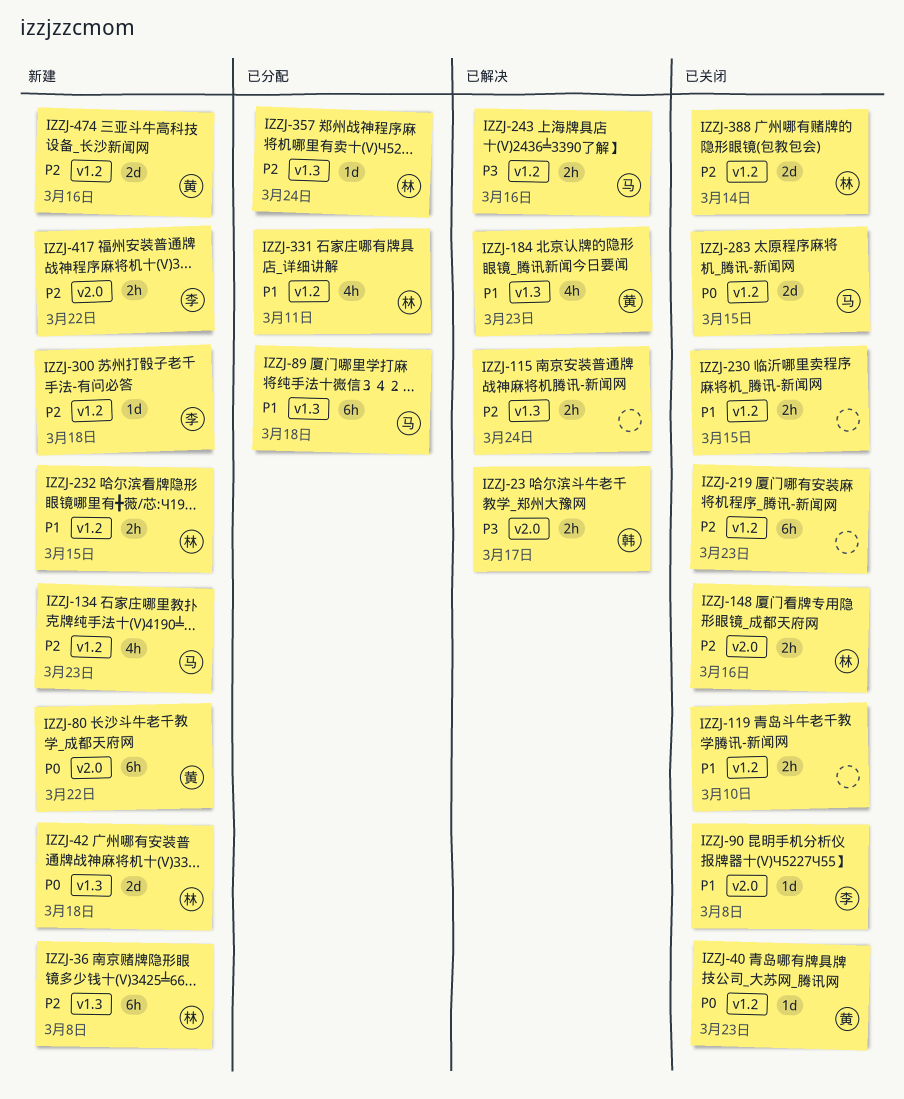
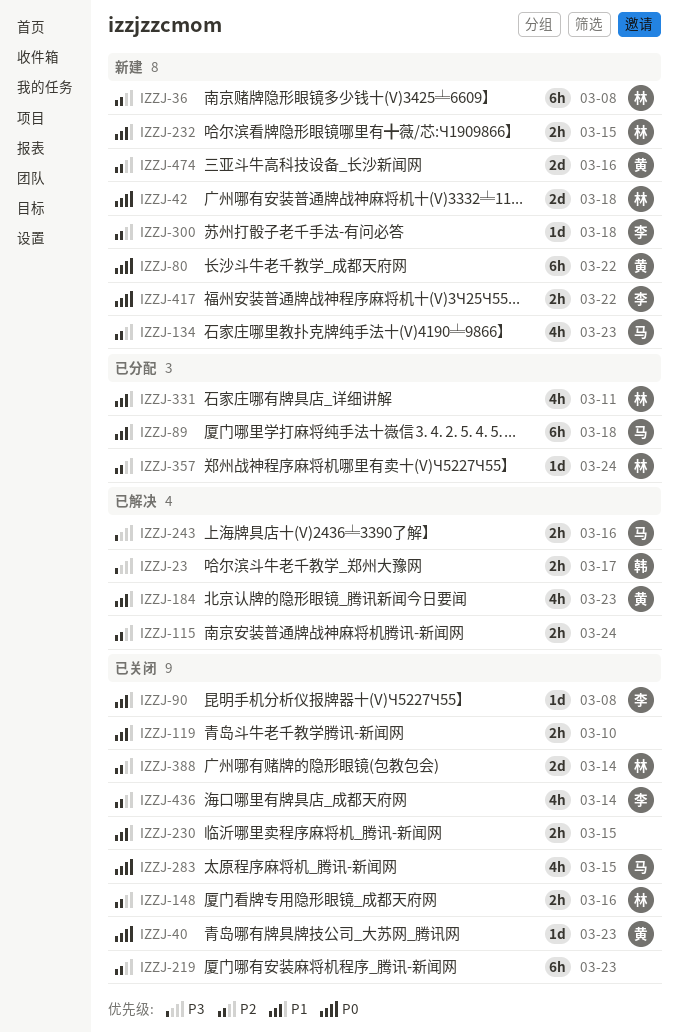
IZZJ-283, estimate: 2d -> 4h
IZZJ-417, priority: P2 -> P0
IZZJ-436: none -> present

